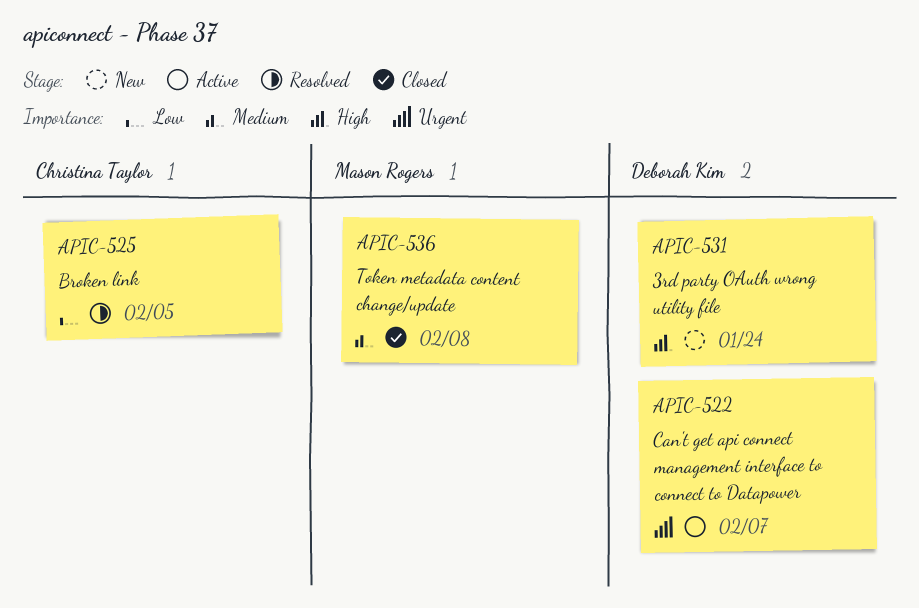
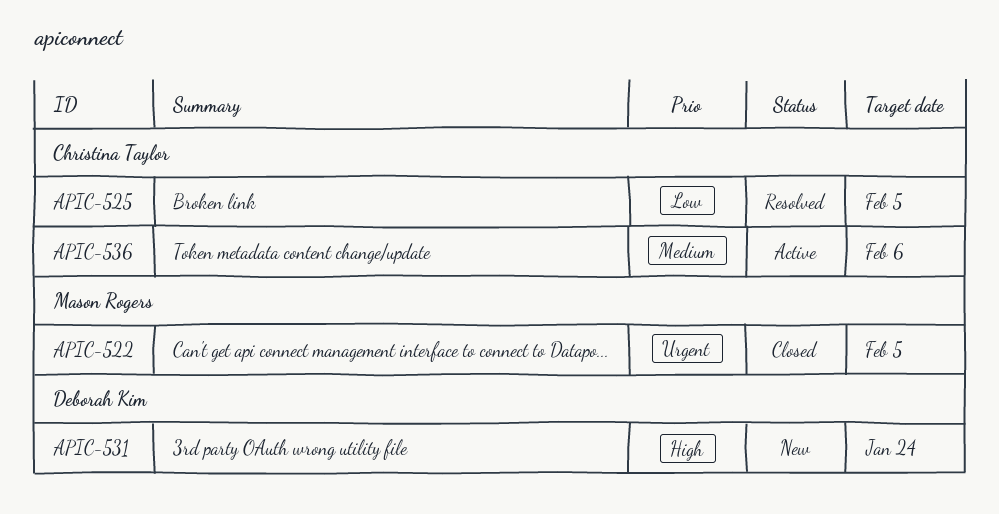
APIC-522, status: Active -> Closed
APIC-522, owner: Deborah Kim -> Mason Rogers
APIC-522, due: Feb 7 -> Feb 5
APIC-536, status: Closed -> Active
APIC-536, owner: Mason Rogers -> Christina Taylor
APIC-536, due: Feb 8 -> Feb 6

